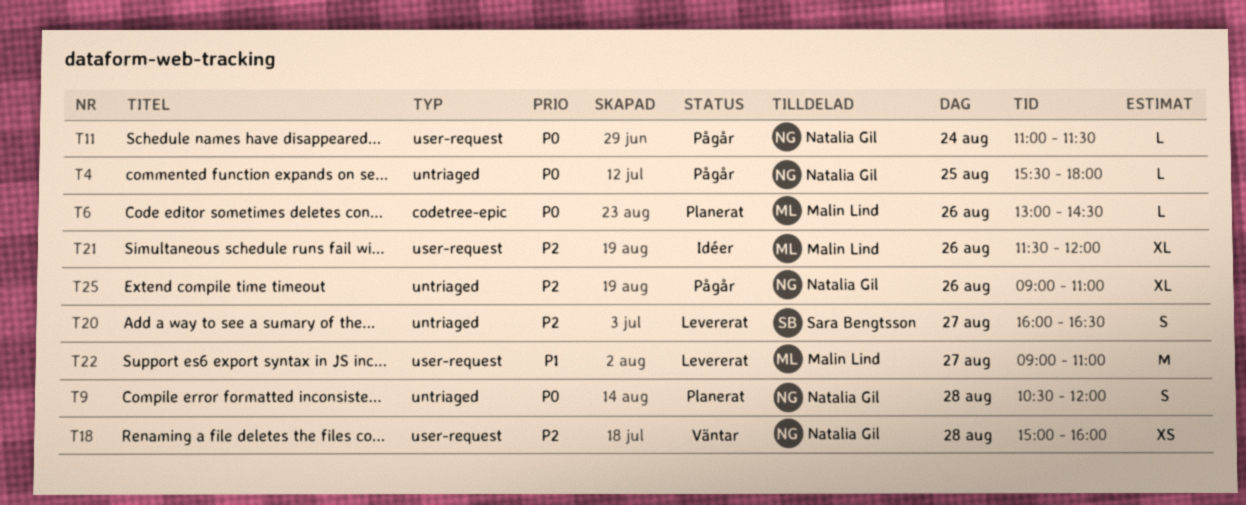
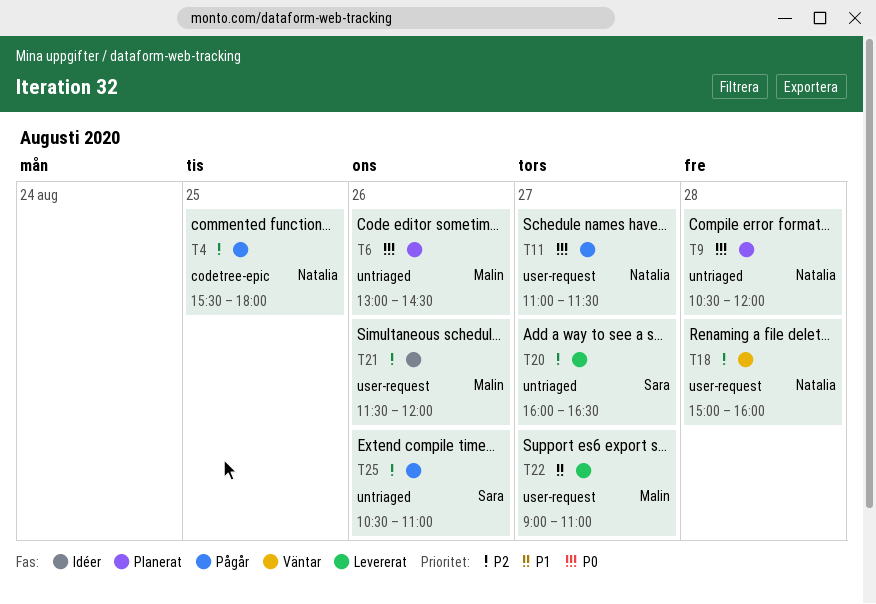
T4, priority: P0 -> P2
T4, label: untriaged -> codetree-epic
T6, label: codetree-epic -> untriaged
T11, day: Aug 24 -> Aug 27
T25, owner: Natalia Gil -> Sara Bengtsson
T25, begins: 09:00 -> 10:30

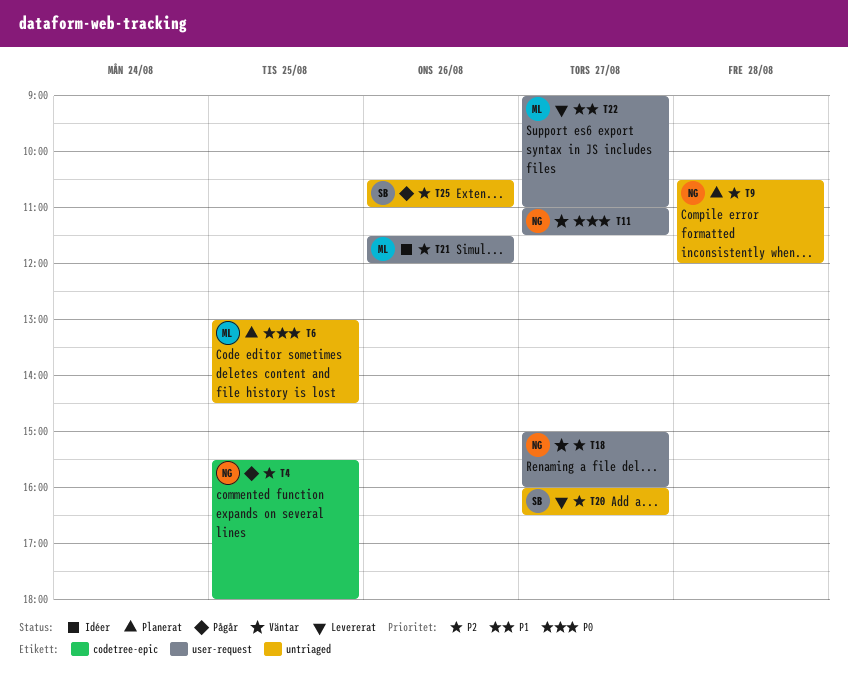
T6, day: Aug 26 -> Aug 25
T9, priority: P0 -> P2
T11, status: Pågår -> Väntar
T18, day: Aug 28 -> Aug 27

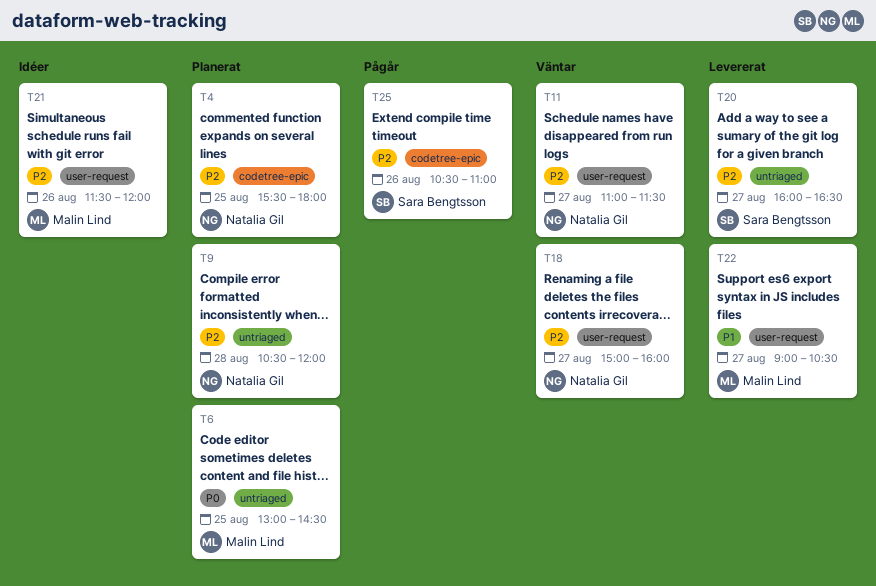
T4, status: Pågår -> Planerat
T11, priority: P0 -> P2
T22, ends: 11:00 -> 10:30
T25, label: untriaged -> codetree-epic

